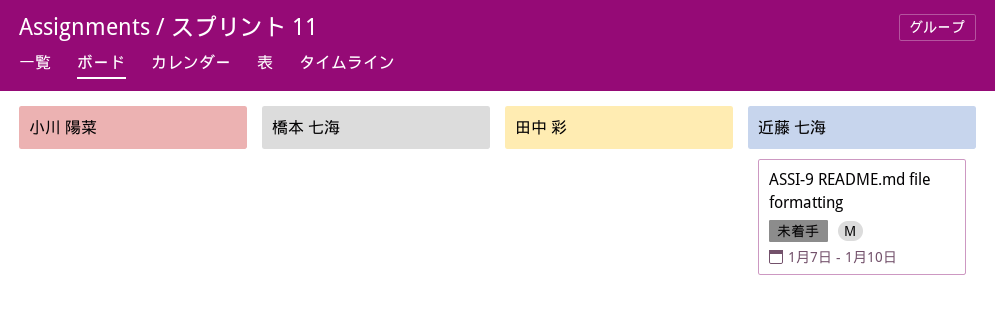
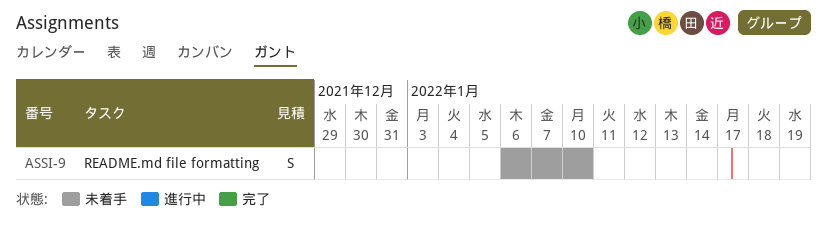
ASSI-9, estimate: M -> S
ASSI-9, start: Jan 7 -> Jan 6

